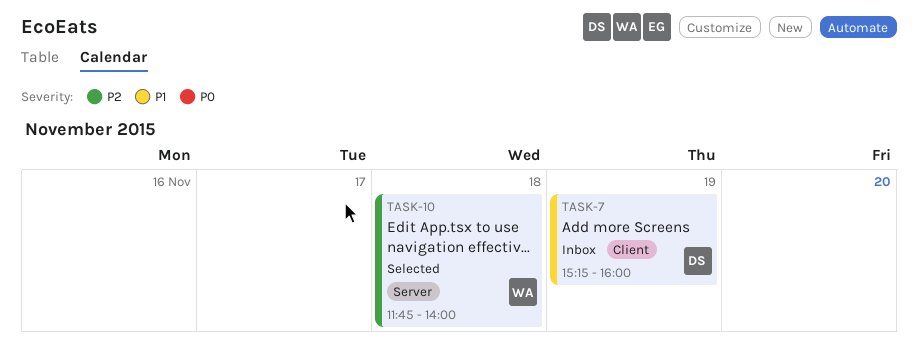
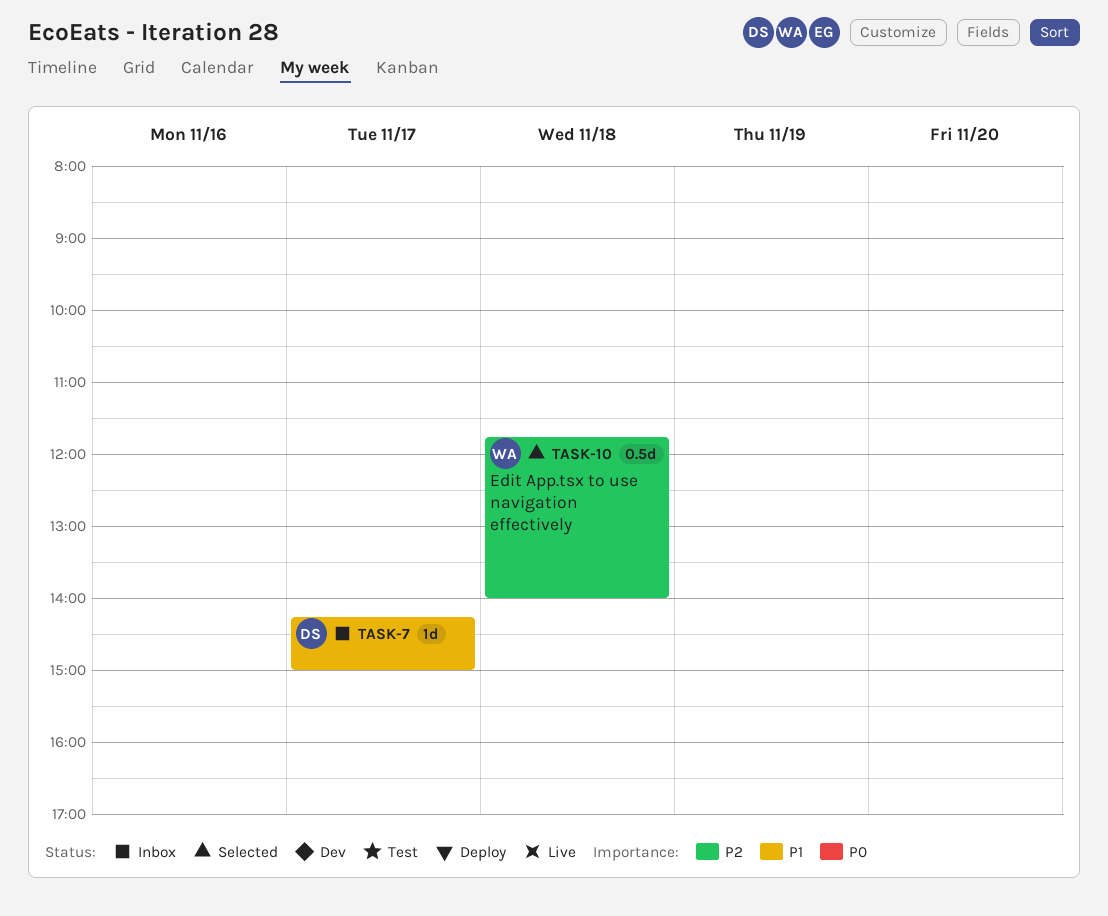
TASK-7, day: Nov 19 -> Nov 17
TASK-7, begins: 15:15 -> 14:15
TASK-7, ends: 16:00 -> 15:00

